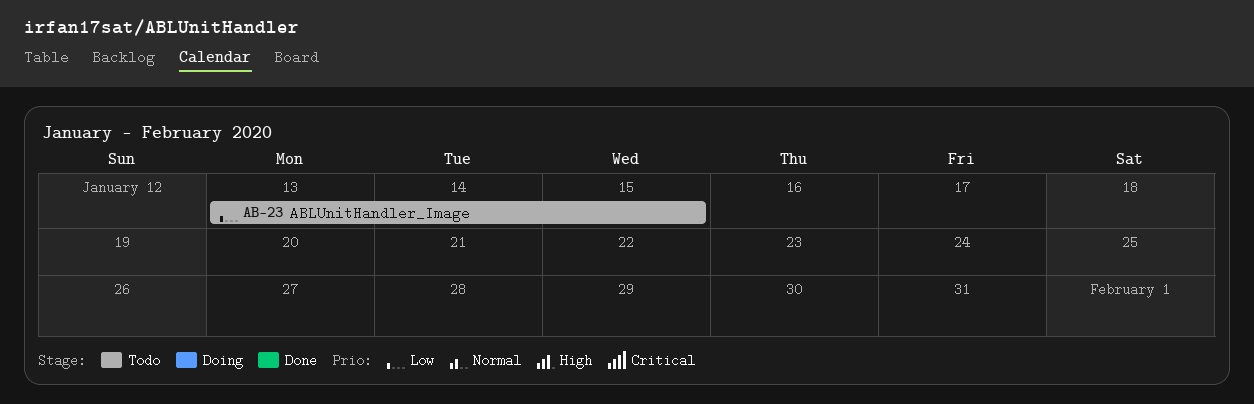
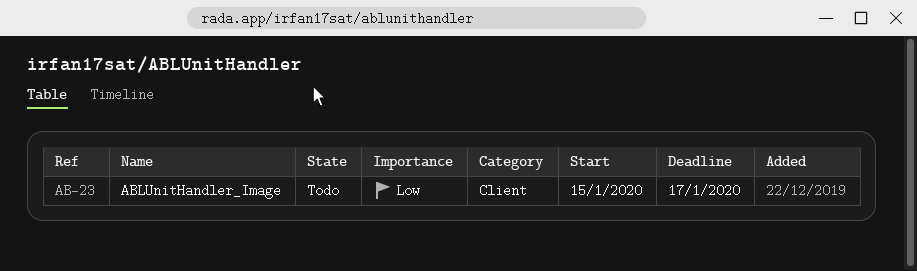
AB-23, start: Jan 13 -> Jan 15
AB-23, due: Jan 15 -> Jan 17

